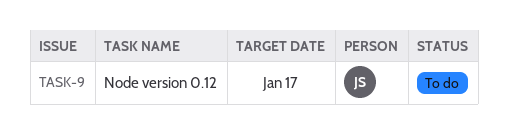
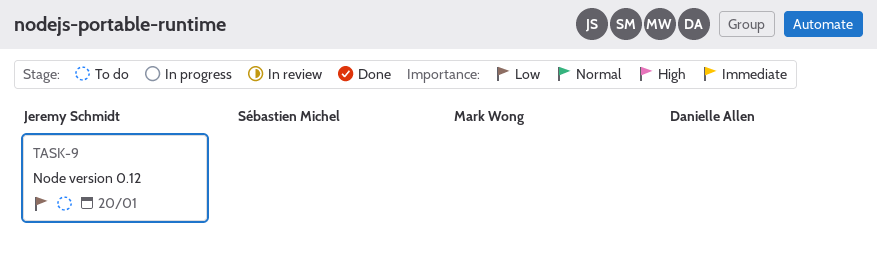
TASK-9, due: Jan 17 -> Jan 20

